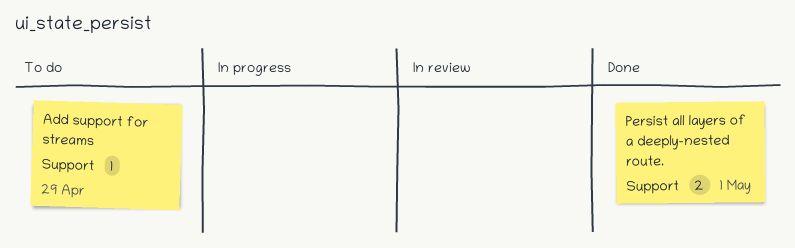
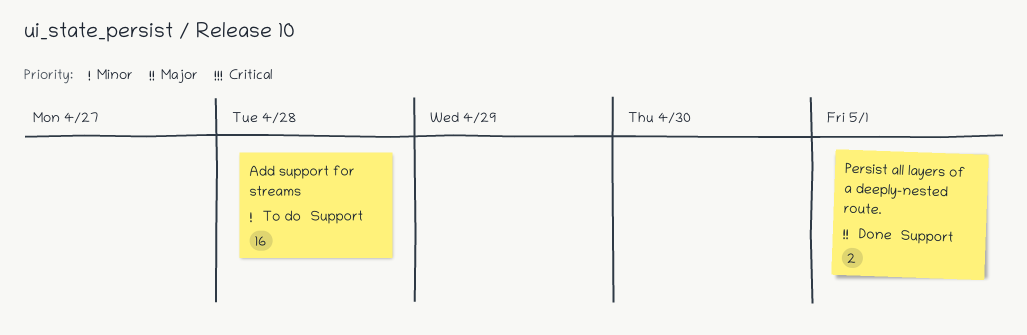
Add support for streams, estimate: 1 -> 16
Add support for streams, due: Apr 29 -> Apr 28

